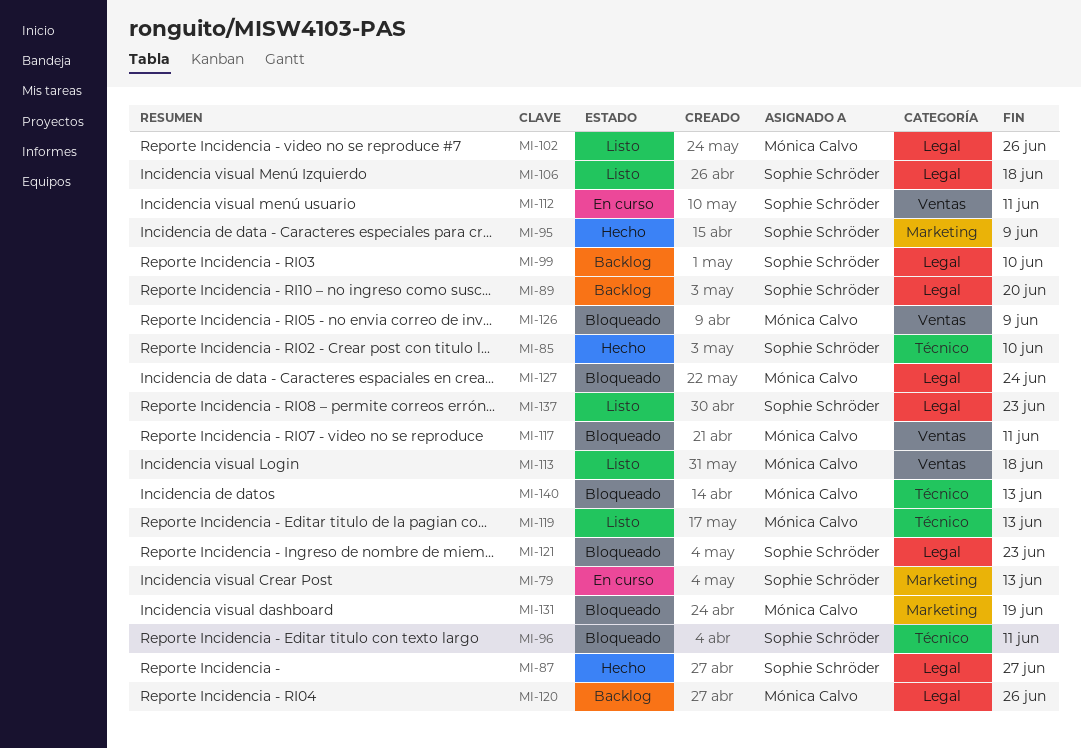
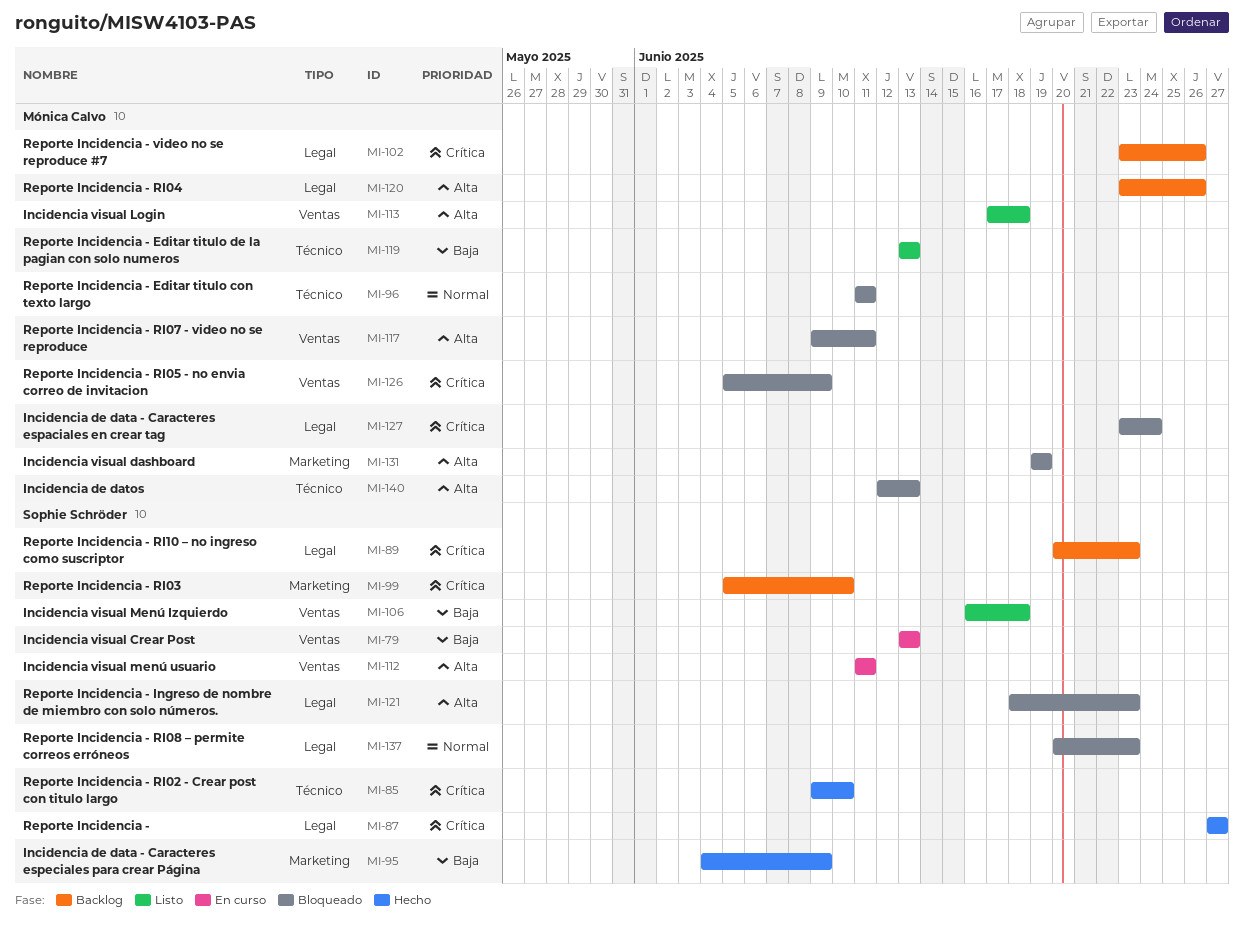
MI-79, label: Marketing -> Ventas
MI-89, due: Jun 20 -> Jun 23
MI-96, owner: Sophie Schröder -> Mónica Calvo
MI-99, label: Legal -> Marketing
MI-102, status: Listo -> Backlog
MI-106, label: Legal -> Ventas
MI-137, status: Listo -> Bloqueado

